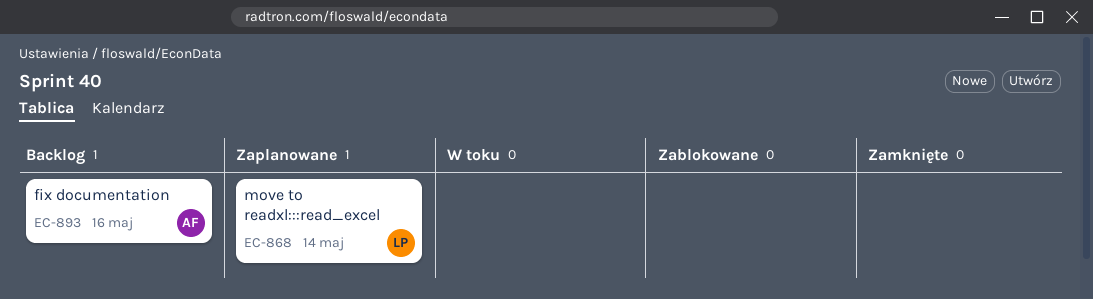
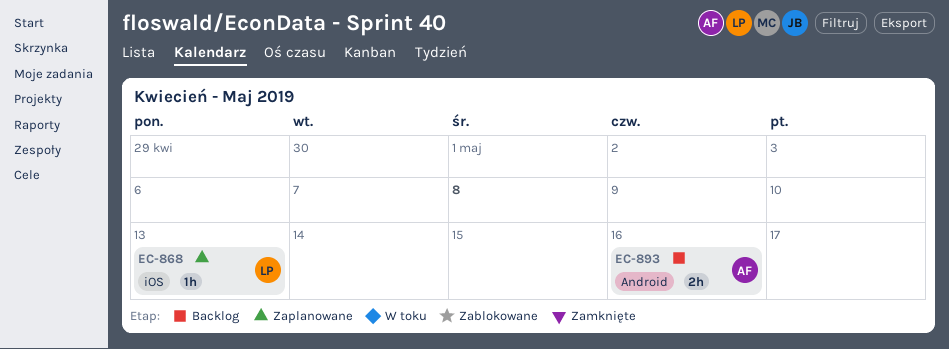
EC-868, due: May 14 -> May 13

